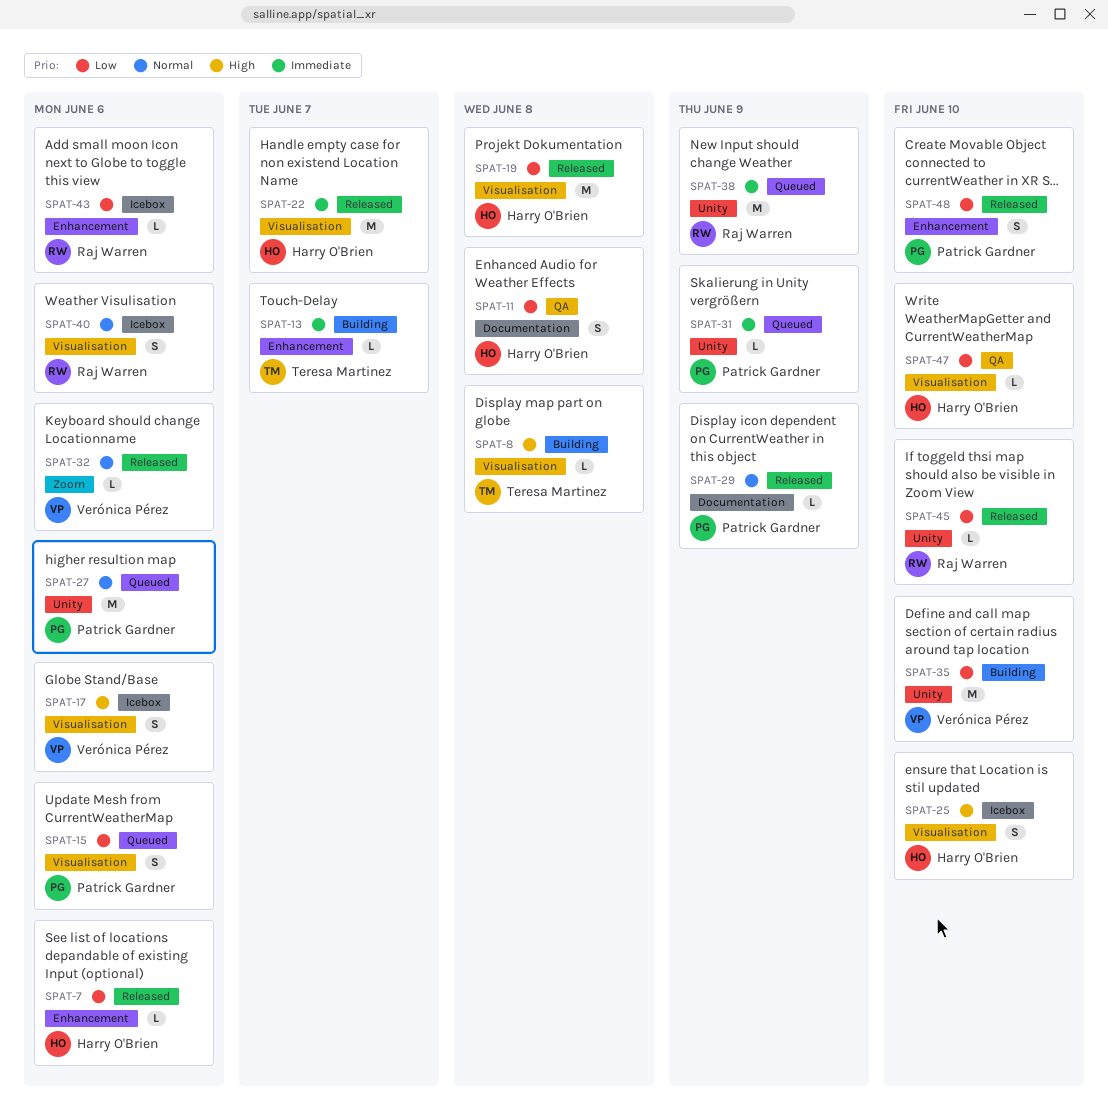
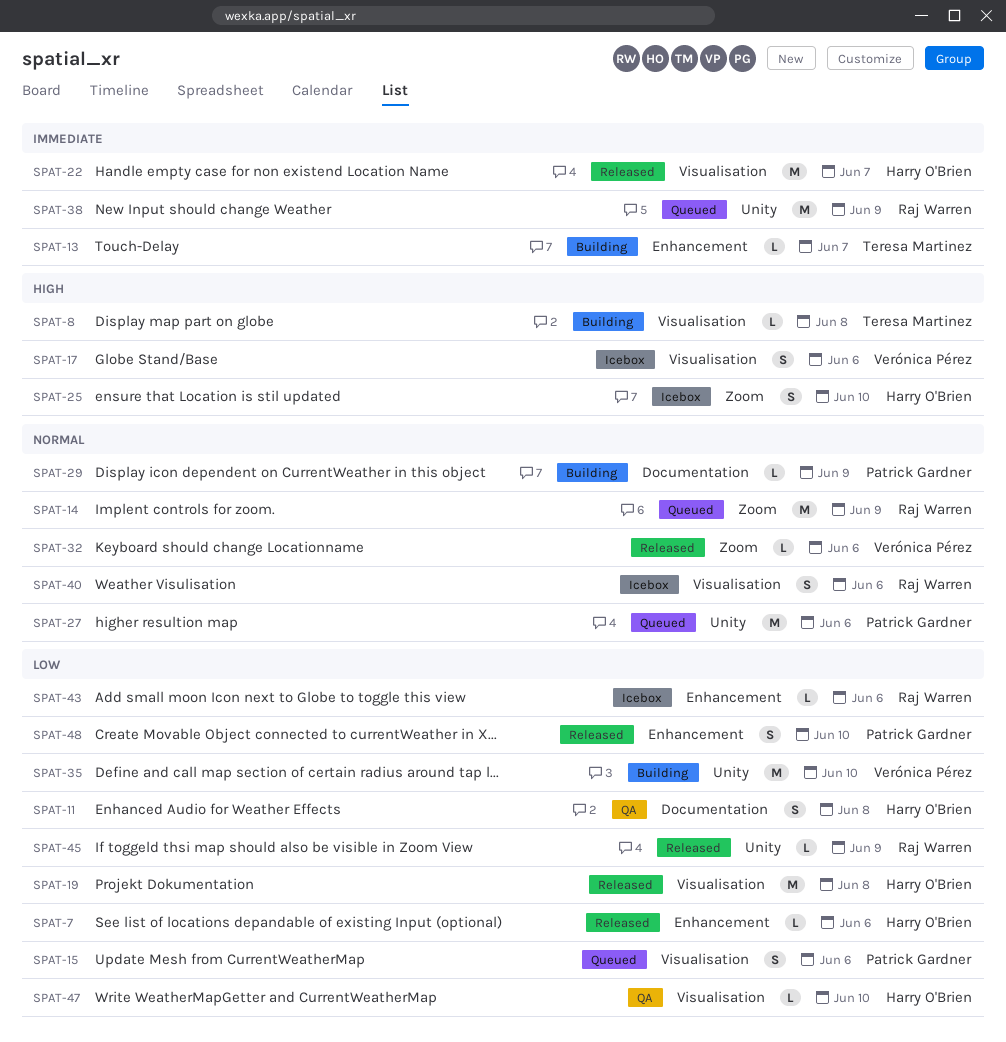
SPAT-14: none -> present
SPAT-25, label: Visualisation -> Zoom
SPAT-29, status: Released -> Building
SPAT-31: present -> none
SPAT-45, due: Jun 10 -> Jun 9

